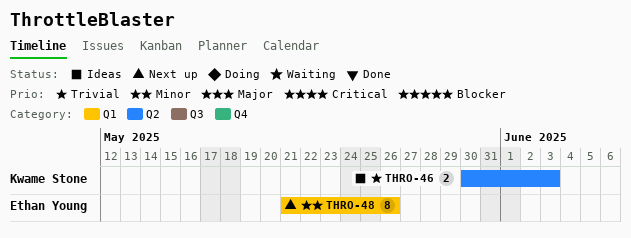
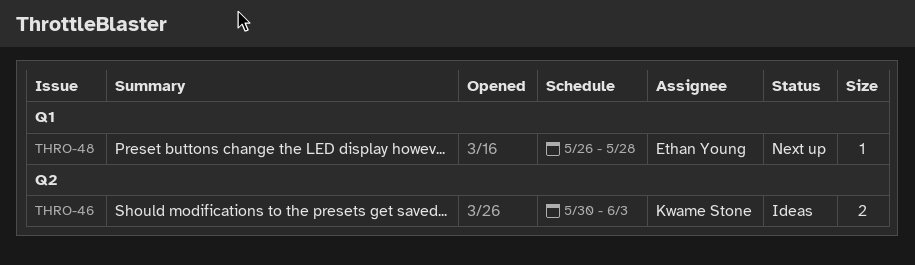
THRO-48, estimate: 8 -> 1
THRO-48, start: May 21 -> May 26
THRO-48, due: May 26 -> May 28

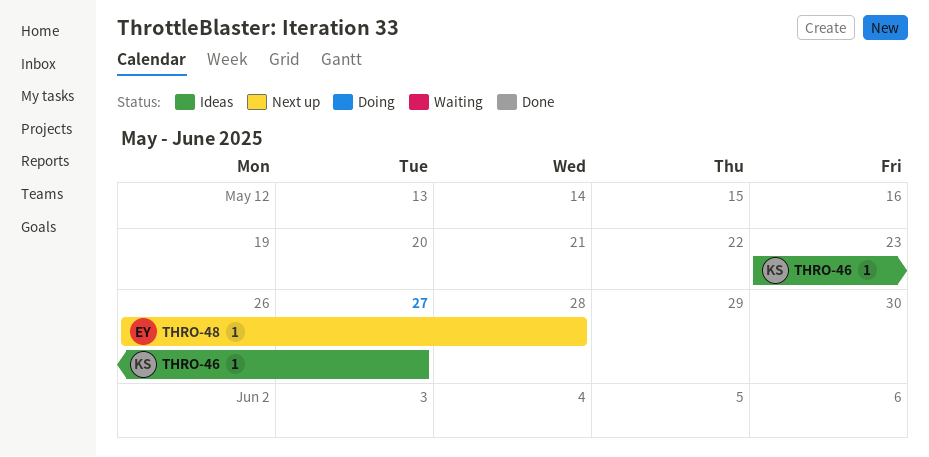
THRO-46, estimate: 2 -> 1
THRO-46, start: May 30 -> May 23
THRO-46, due: Jun 3 -> May 27

